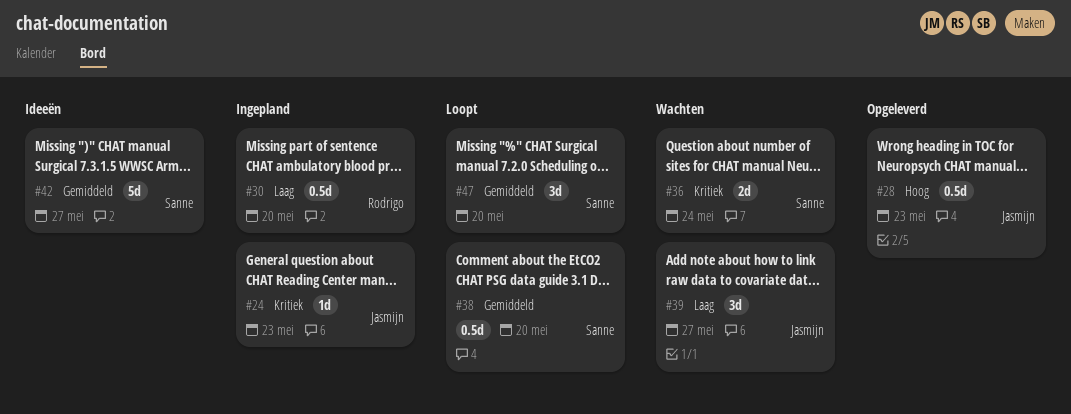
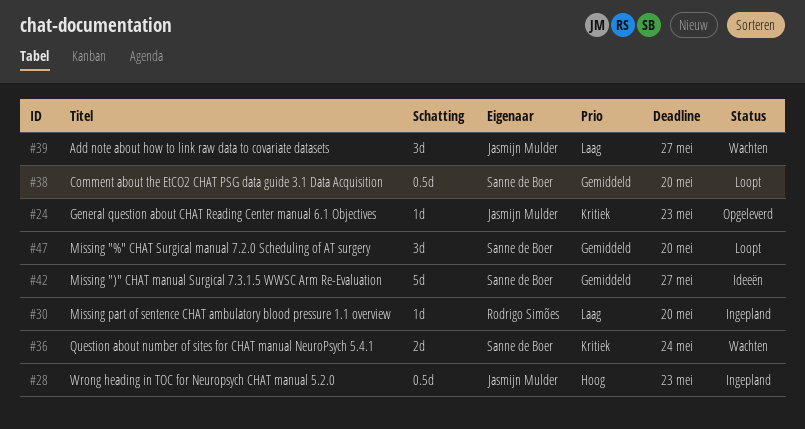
#24, status: Ingepland -> Opgeleverd
#28, status: Opgeleverd -> Ingepland
#30, estimate: 0.5d -> 1d

